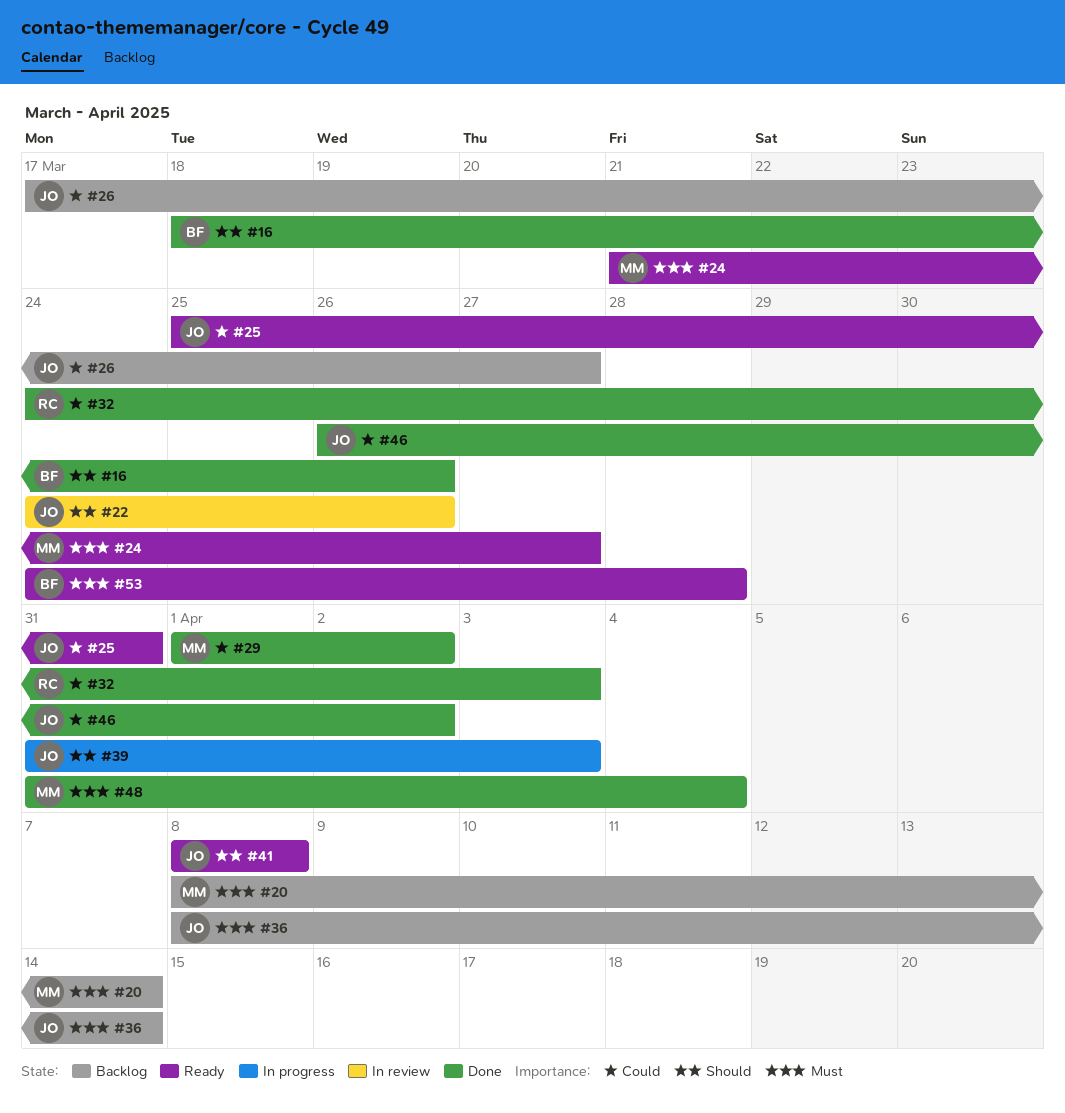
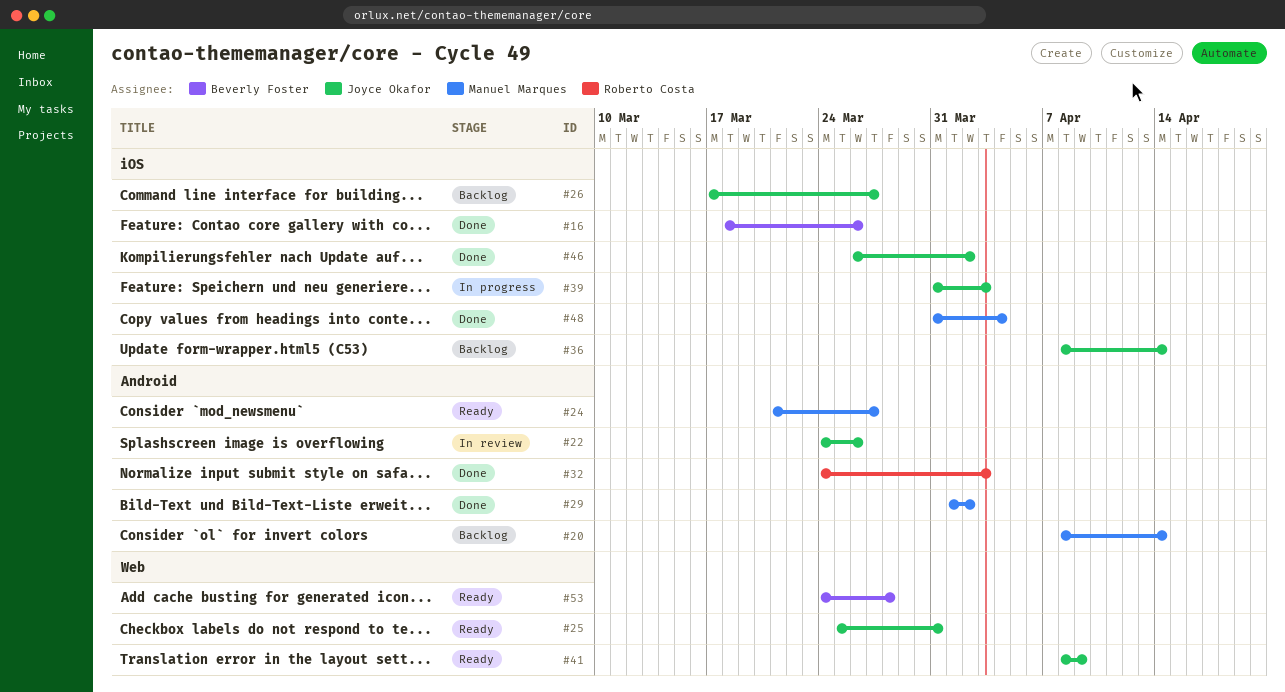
#41, due: Apr 8 -> Apr 9

